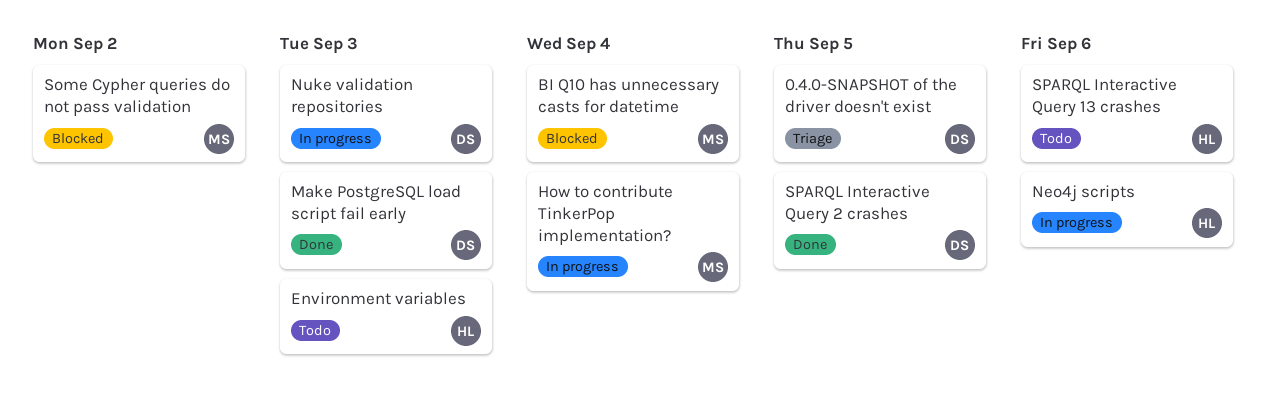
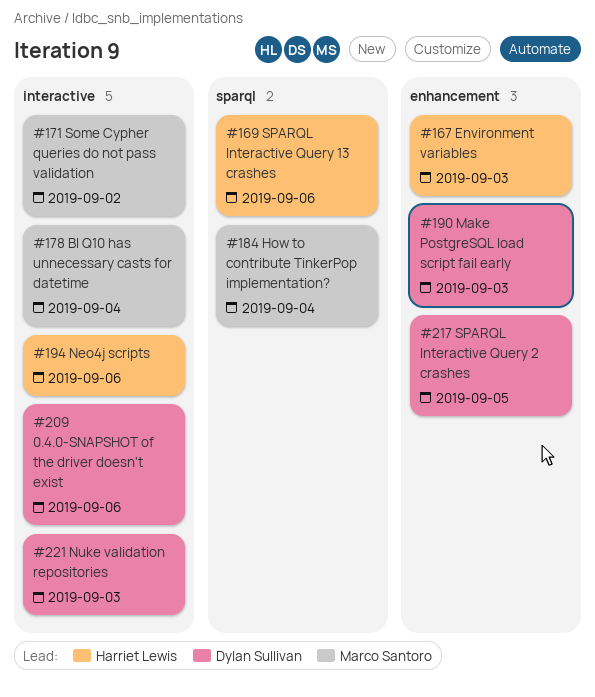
0.4.0-SNAPSHOT of the driver doesn't exist, due: Sep 5 -> Sep 6

